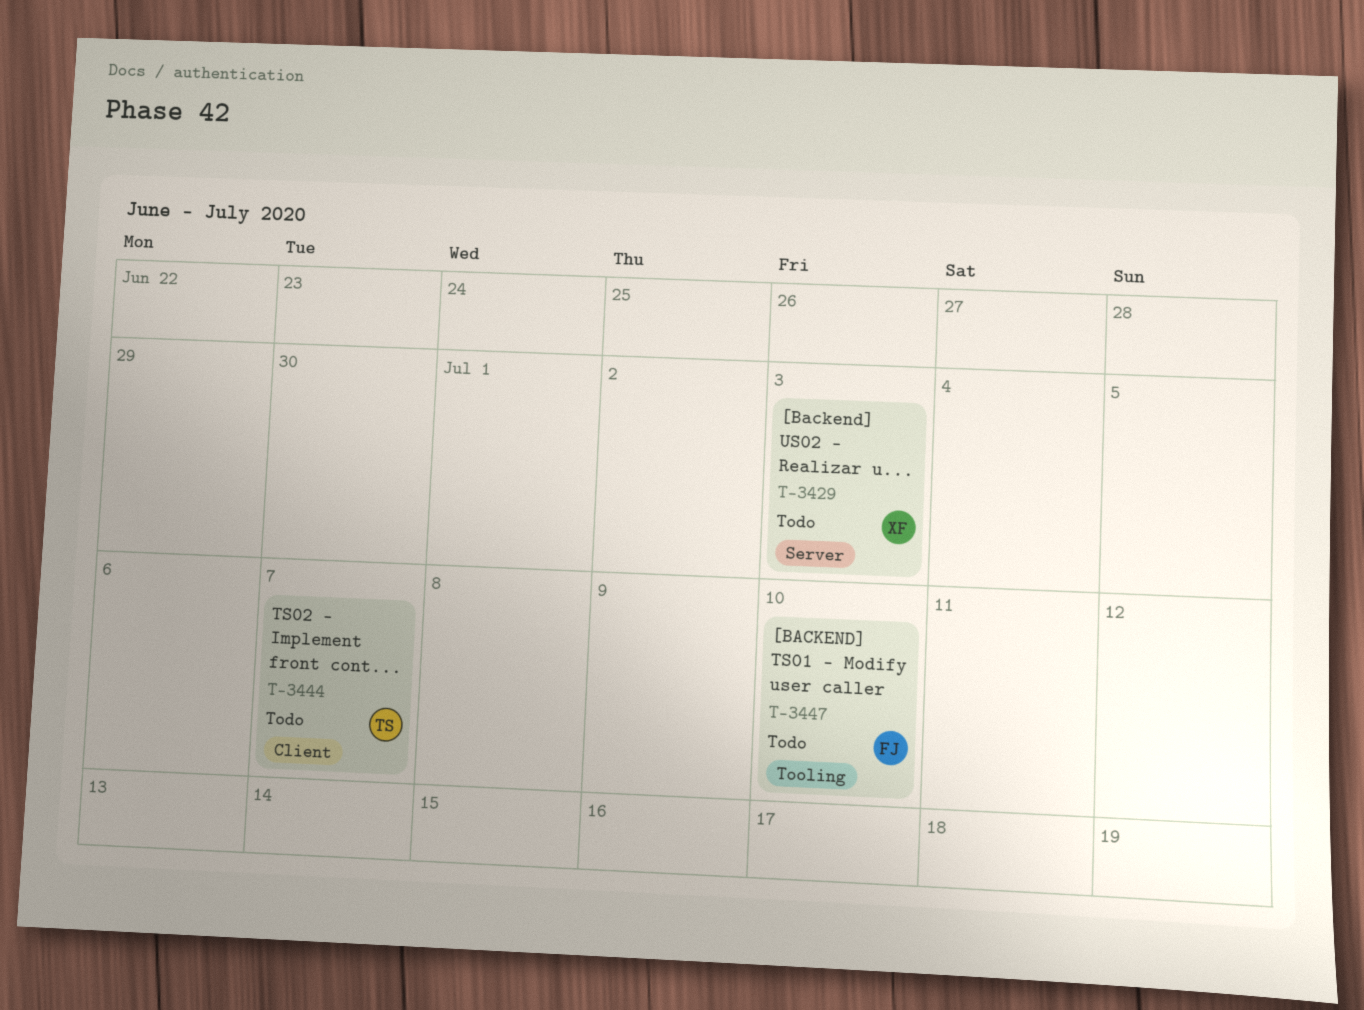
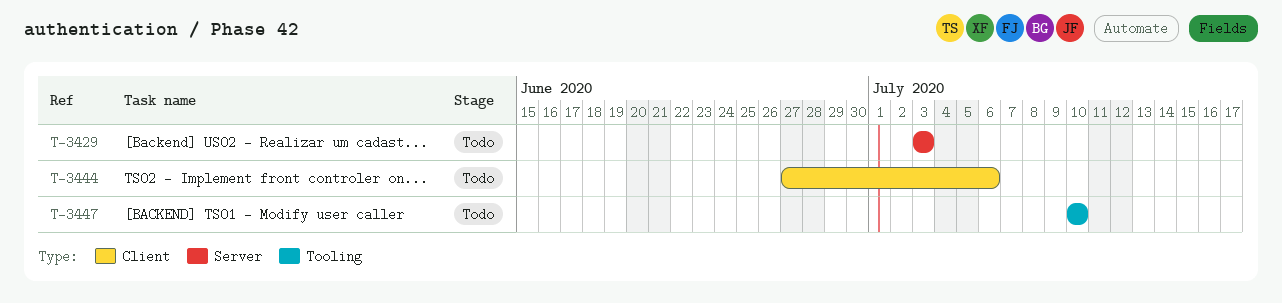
T-3444, due: Jul 7 -> Jul 6

